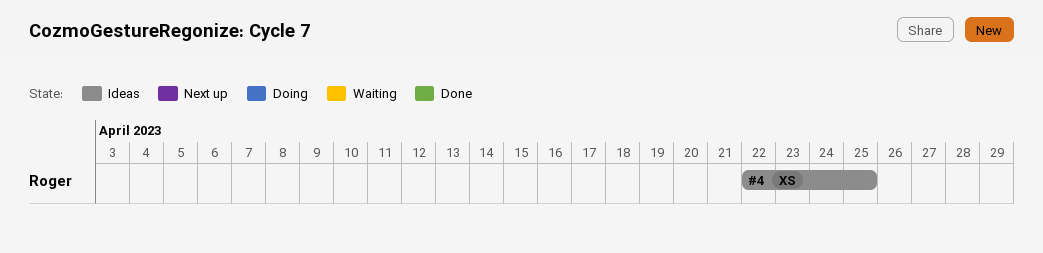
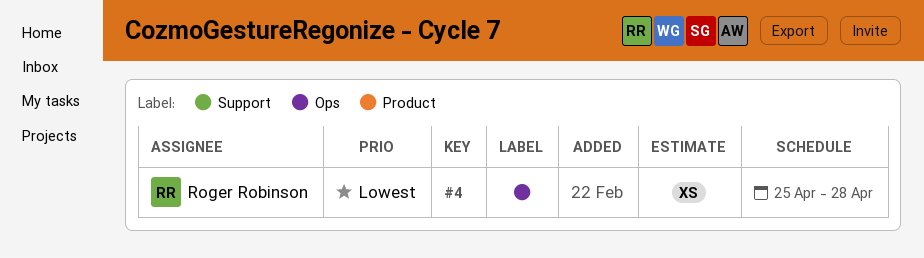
#4, start: Apr 22 -> Apr 25
#4, due: Apr 25 -> Apr 28

